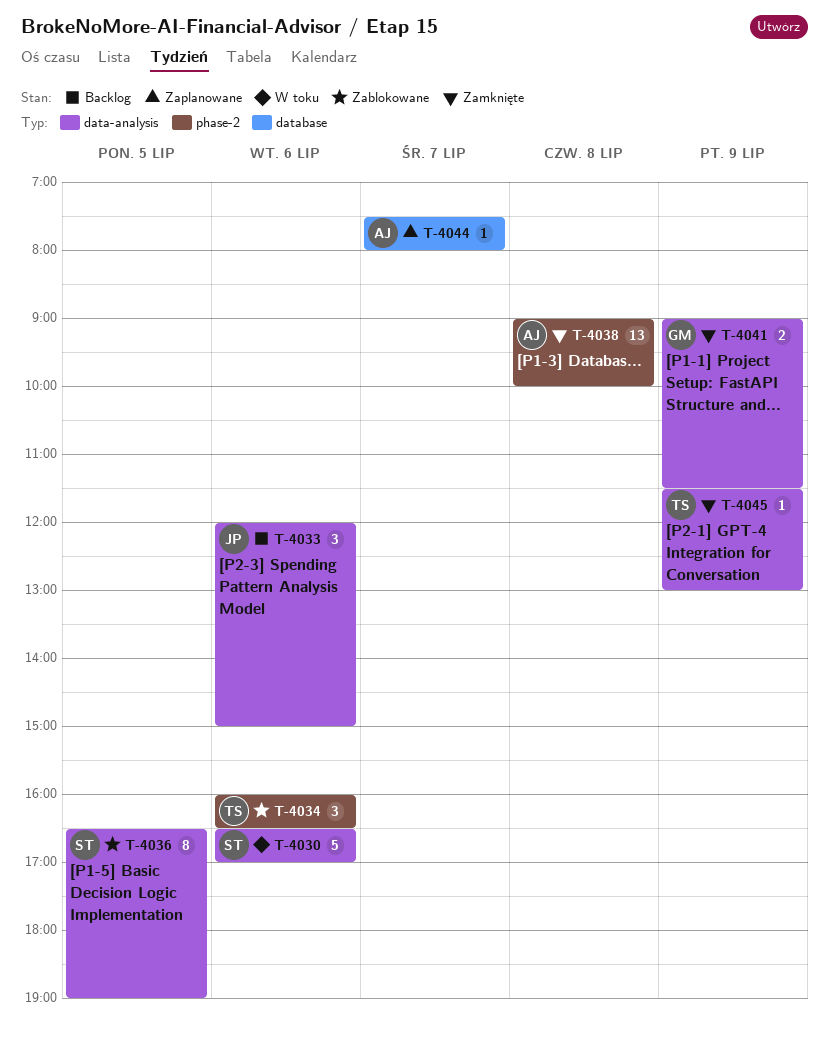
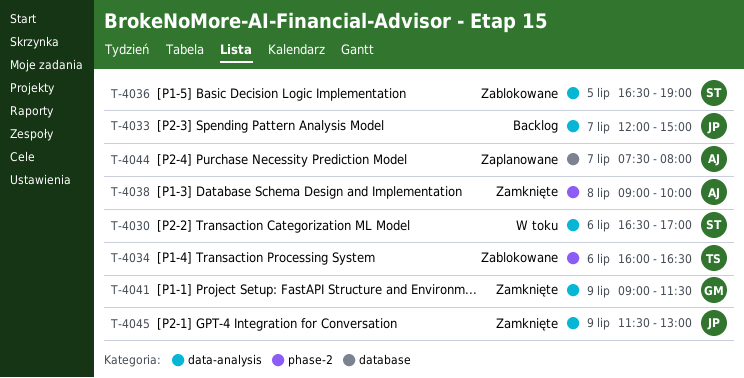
T-4033, day: Jul 6 -> Jul 7
T-4045, owner: TS -> JP

